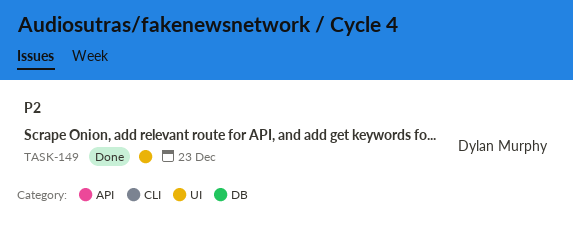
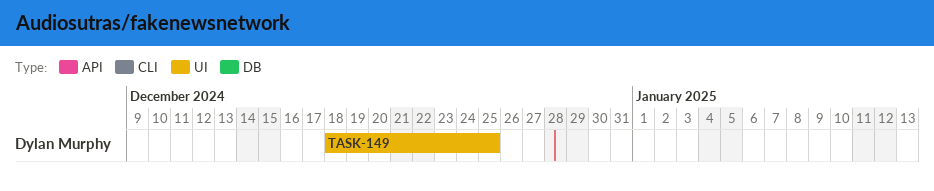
TASK-149, due: Dec 23 -> Dec 25

